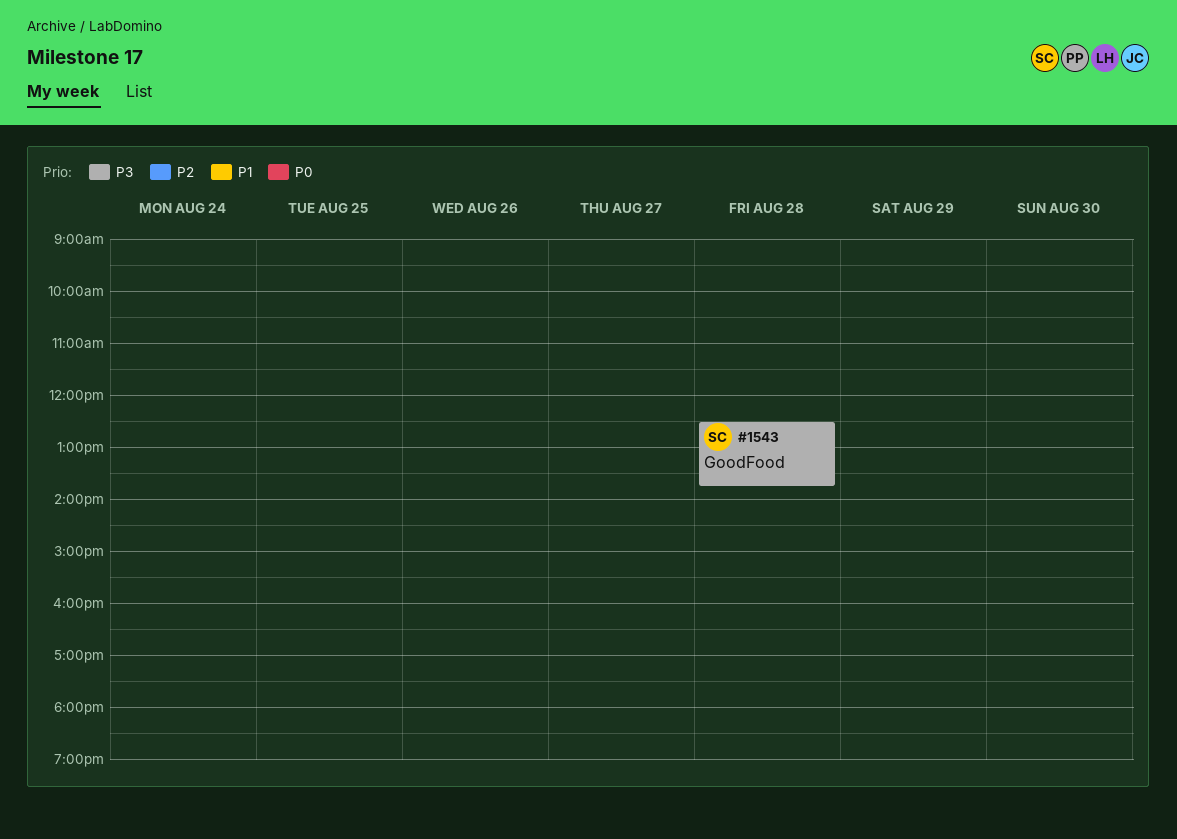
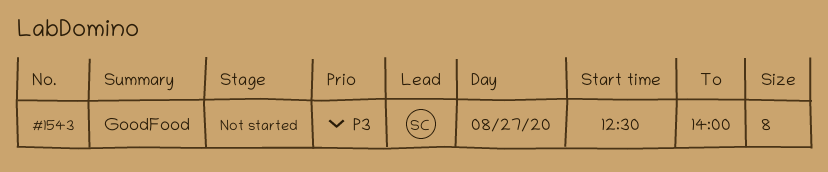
#1543, day: Aug 28 -> Aug 27
#1543, ends: 13:45 -> 14:00

